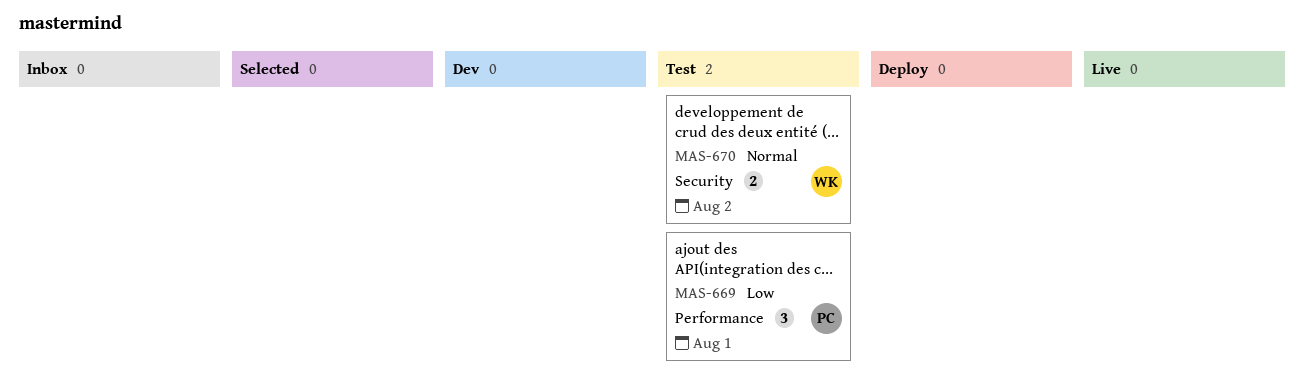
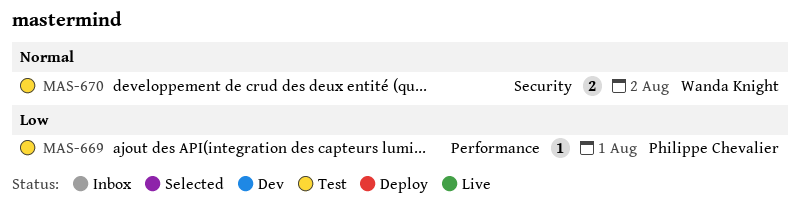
MAS-669, estimate: 3 -> 1

